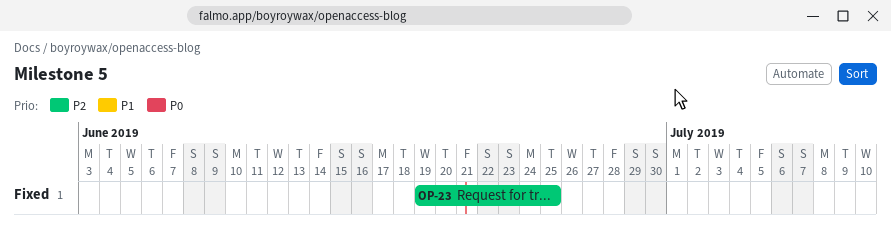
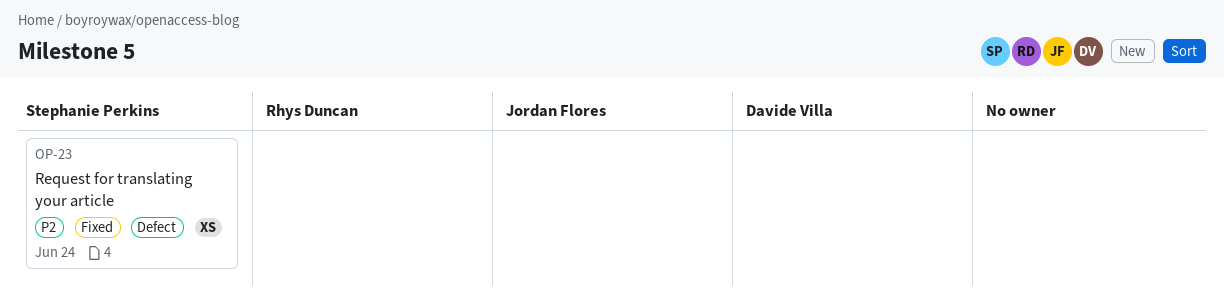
OP-23, due: Jun 25 -> Jun 24

